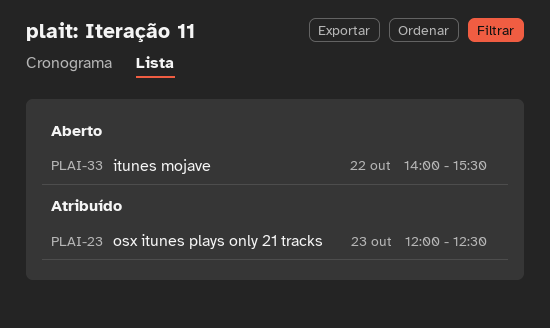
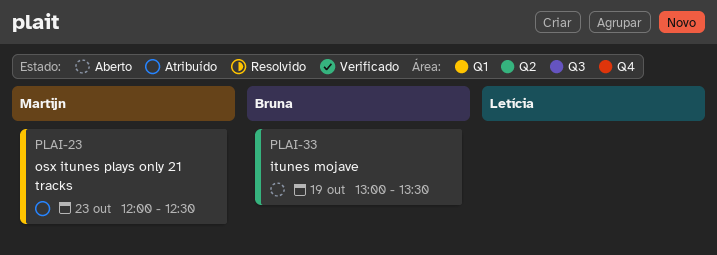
PLAI-33, day: Oct 22 -> Oct 19
PLAI-33, begins: 14:00 -> 13:00
PLAI-33, ends: 15:30 -> 13:30

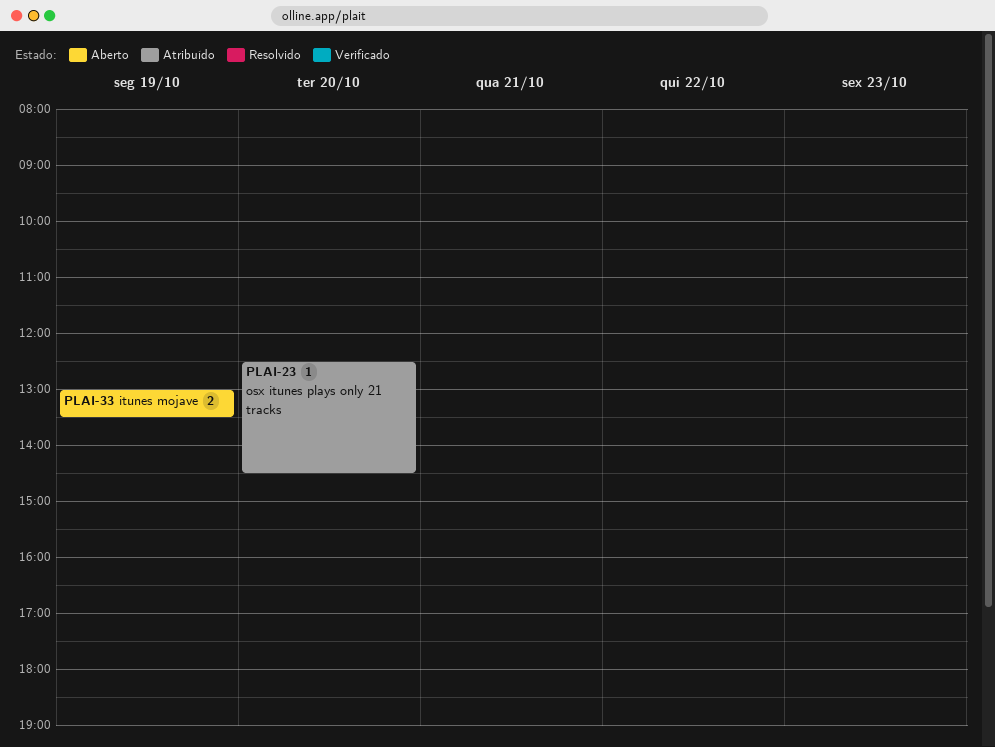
PLAI-23, day: Oct 23 -> Oct 20
PLAI-23, begins: 12:00 -> 12:30
PLAI-23, ends: 12:30 -> 14:30

